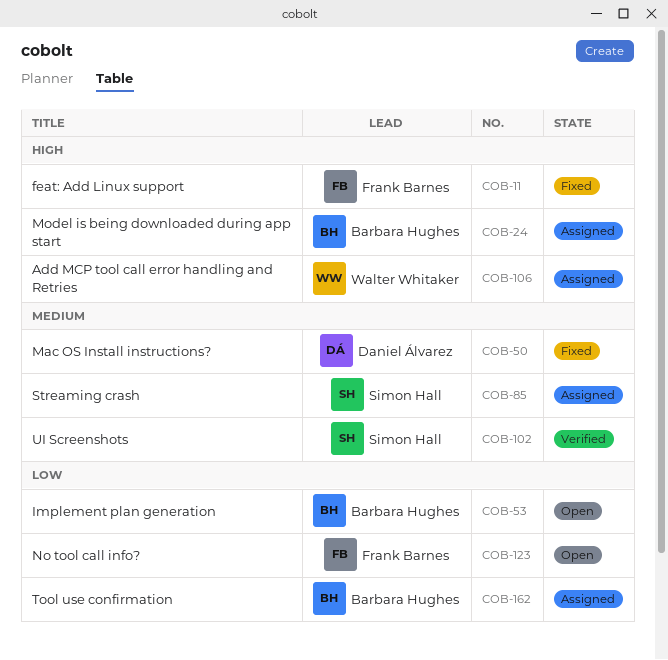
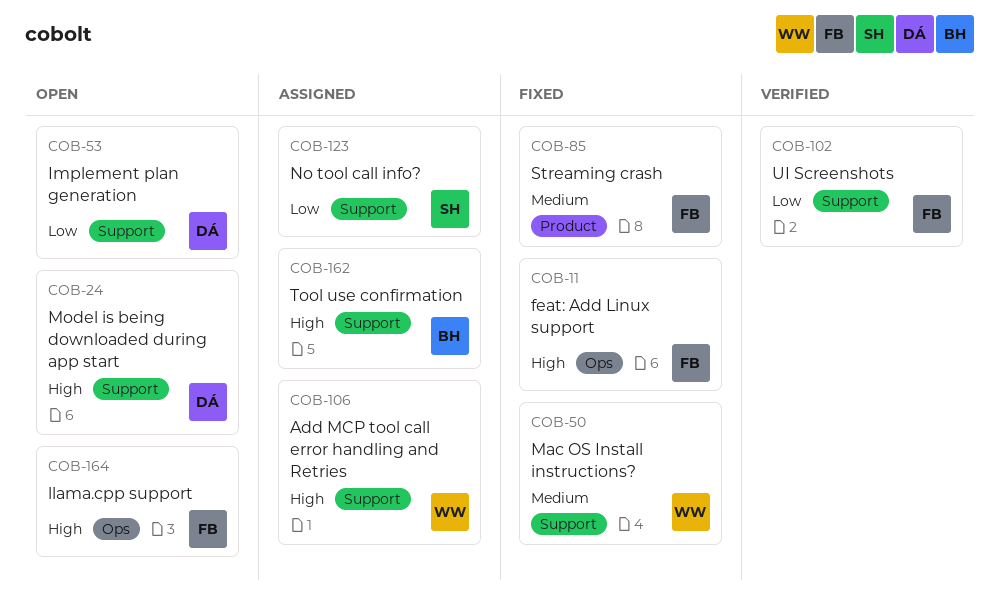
COB-24, status: Assigned -> Open
COB-24, owner: Barbara Hughes -> Daniel Álvarez
COB-50, owner: Daniel Álvarez -> Walter Whitaker
COB-53, owner: Barbara Hughes -> Daniel Álvarez
COB-85, status: Assigned -> Fixed
COB-85, owner: Simon Hall -> Frank Barnes
COB-102, owner: Simon Hall -> Frank Barnes
COB-102, priority: Medium -> Low
COB-123, status: Open -> Assigned
COB-123, owner: Frank Barnes -> Simon Hall
COB-162, priority: Low -> High
COB-164: none -> present

